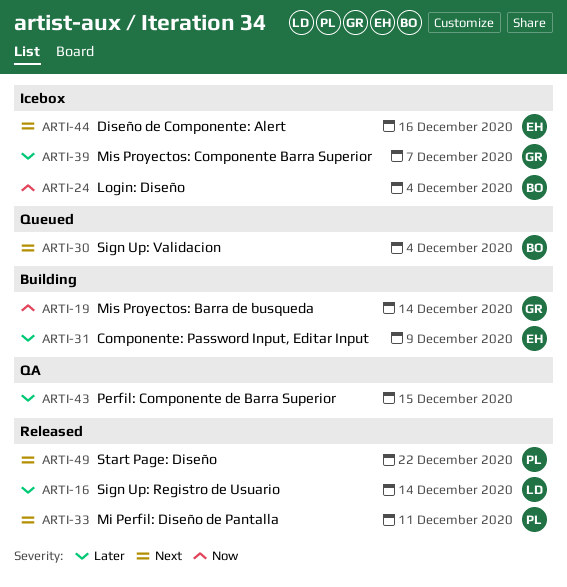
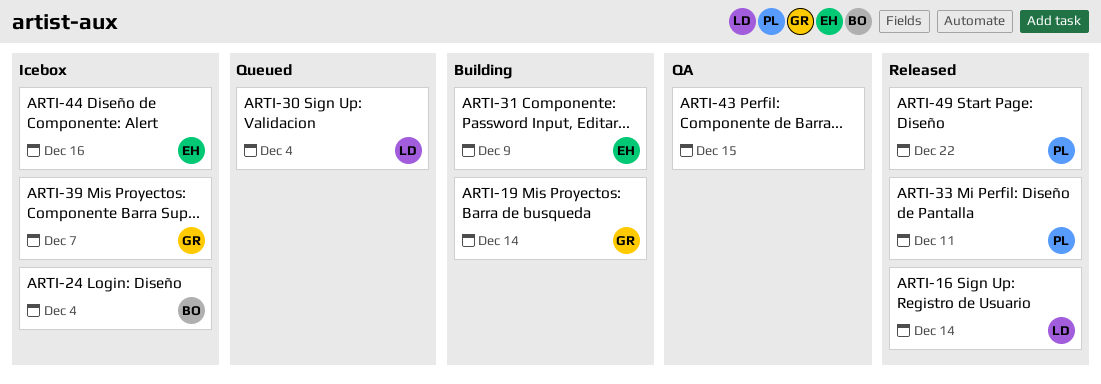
ARTI-30, owner: BO -> LD

